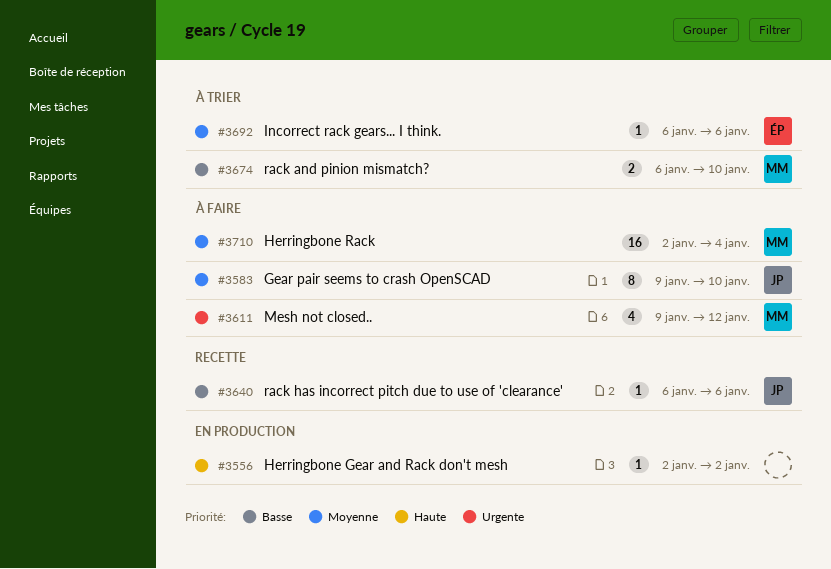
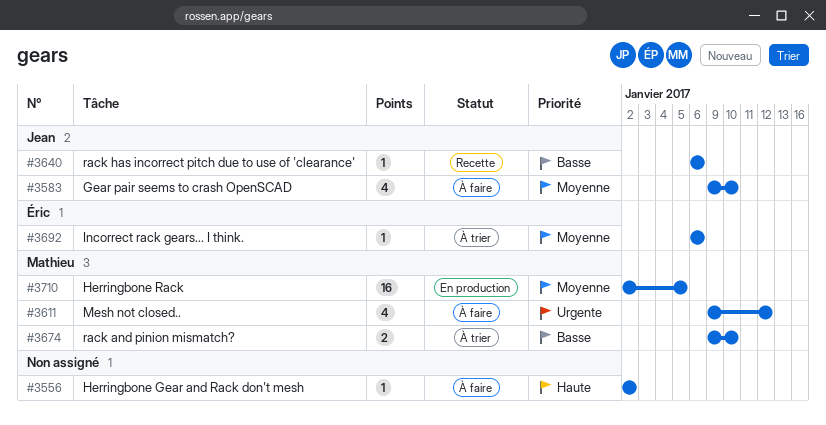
#3556, status: En production -> À faire
#3583, estimate: 8 -> 4
#3674, start: Jan 6 -> Jan 9
#3710, status: À faire -> En production
#3710, due: Jan 4 -> Jan 5

